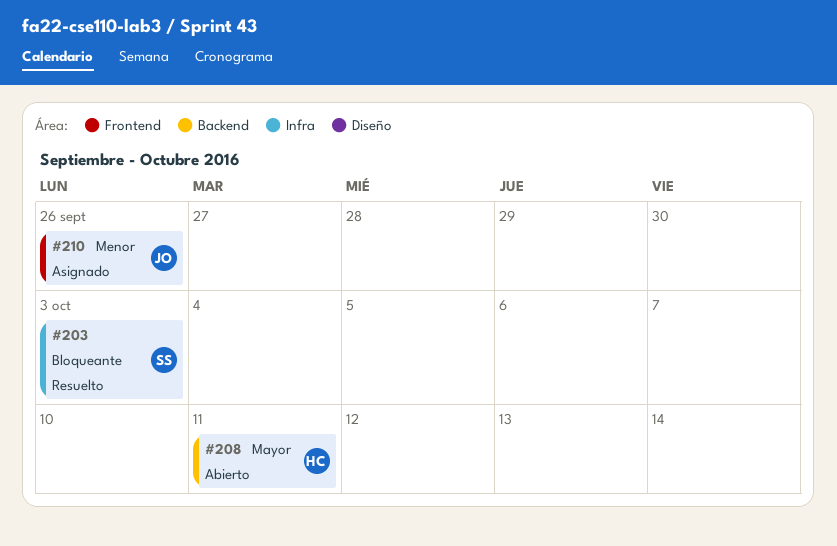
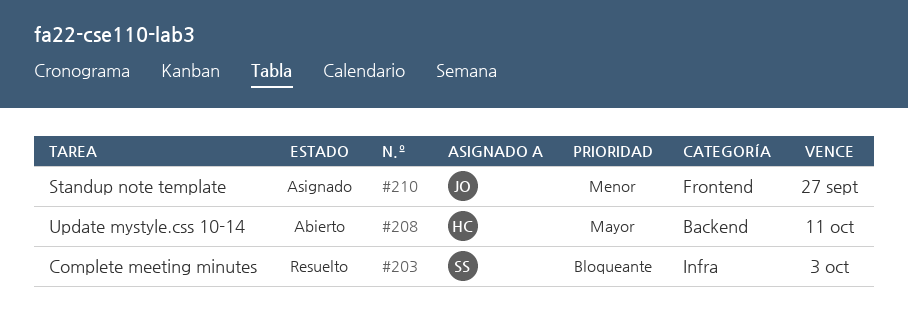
#210, due: Sep 26 -> Sep 27

